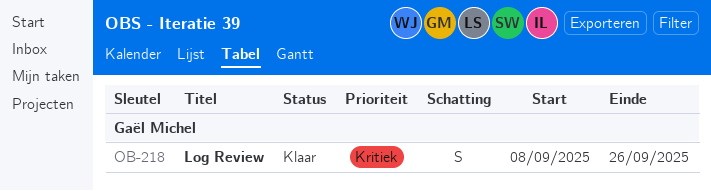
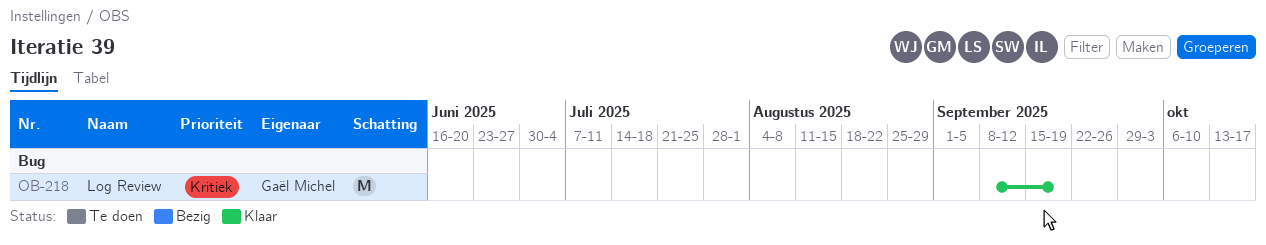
OB-218, estimate: S -> M
OB-218, due: Sep 26 -> Sep 19

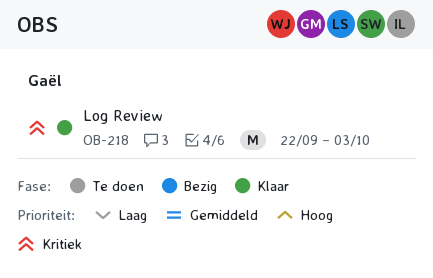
OB-218, start: Sep 8 -> Sep 22
OB-218, due: Sep 19 -> Oct 3

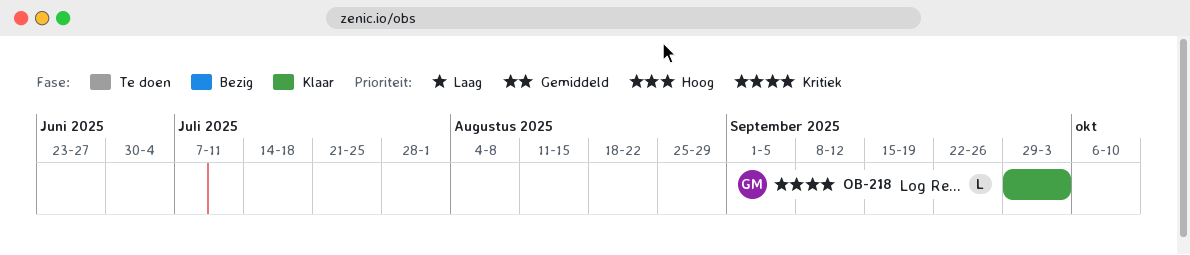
OB-218, estimate: M -> L
OB-218, start: Sep 22 -> Sep 29

